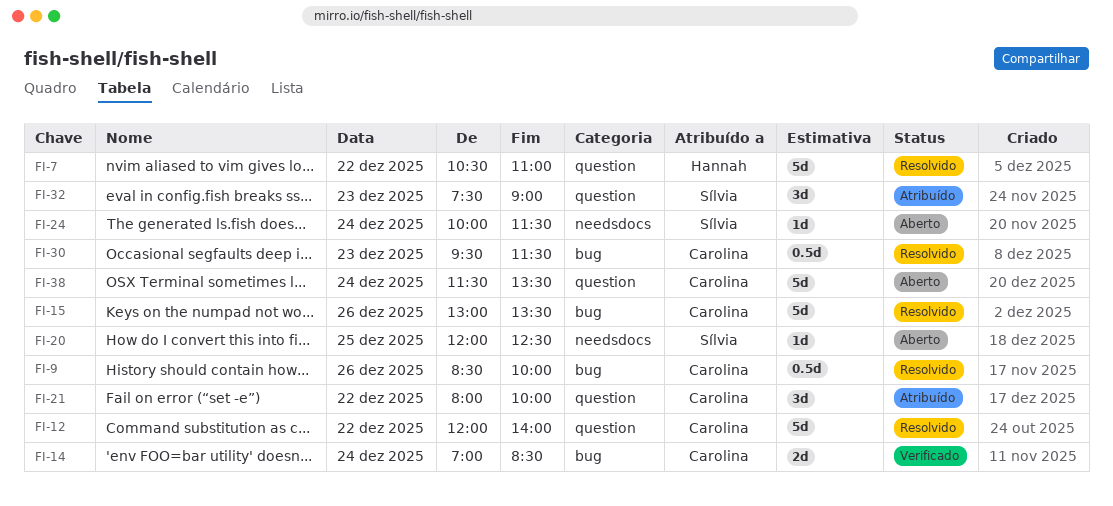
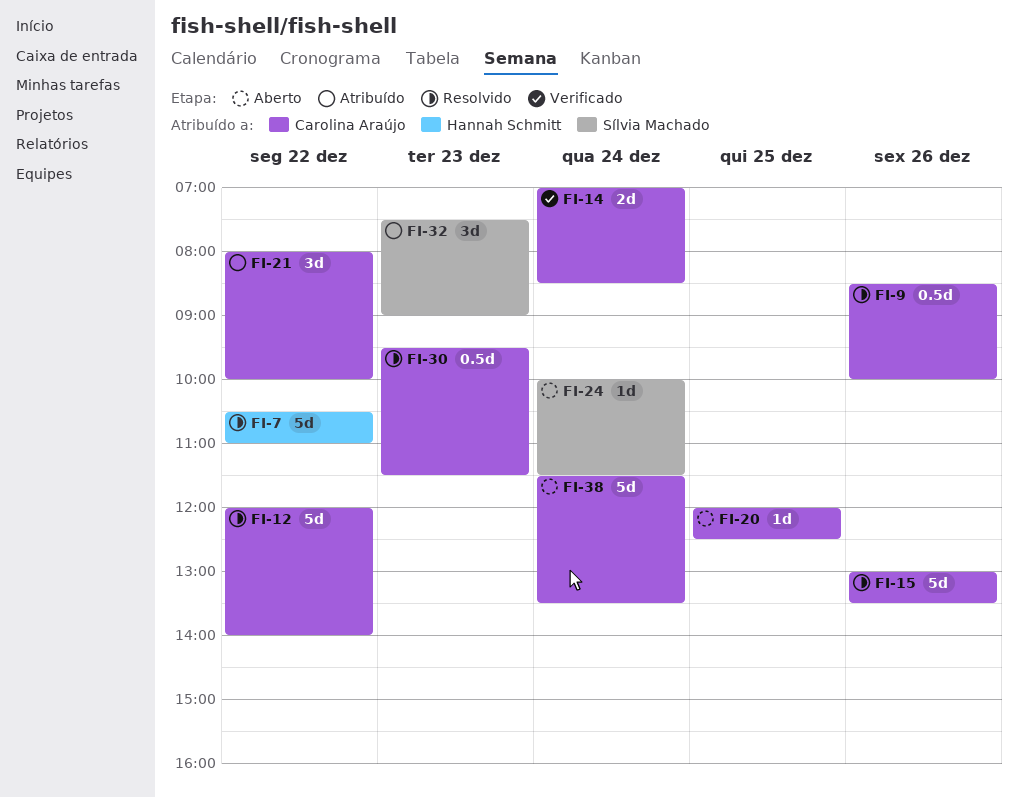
FI-20, owner: Sílvia Machado -> Carolina Araújo

